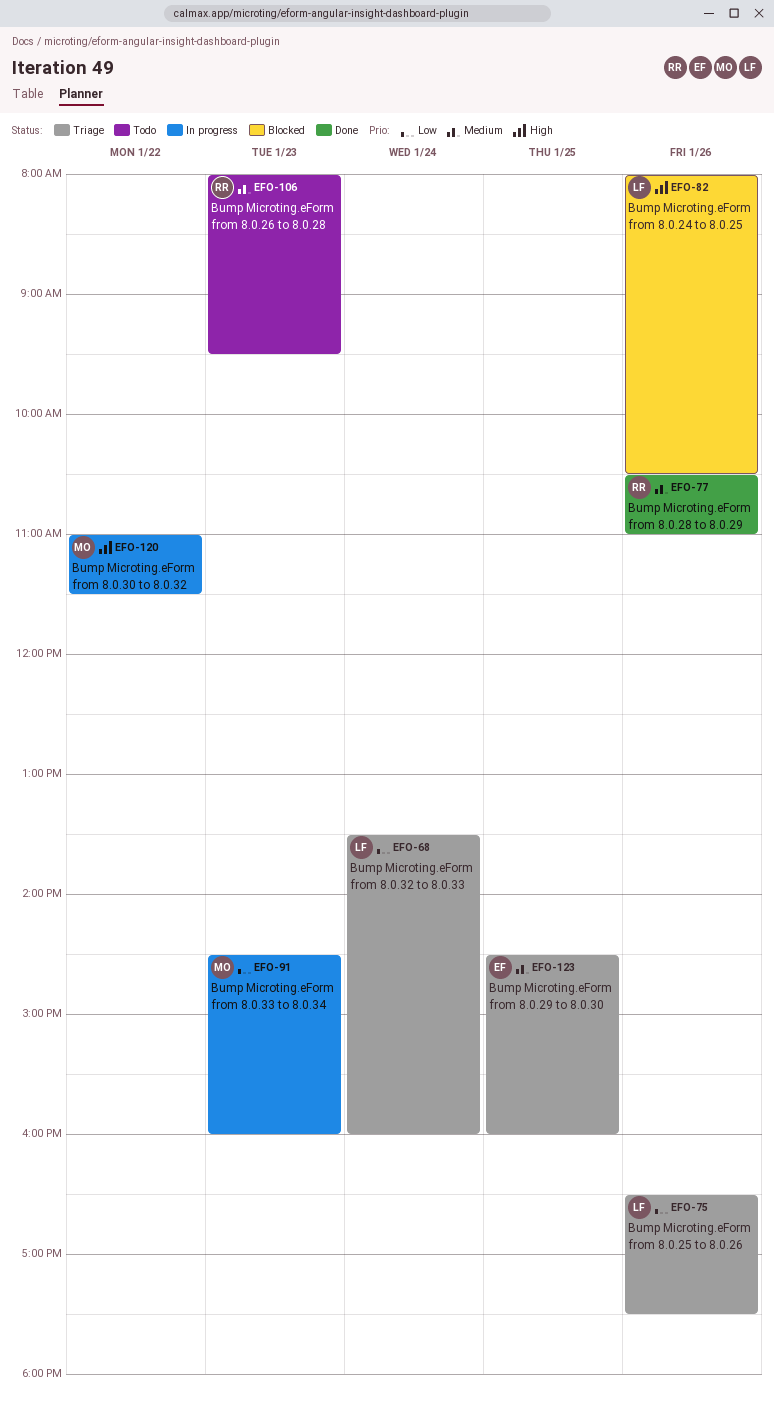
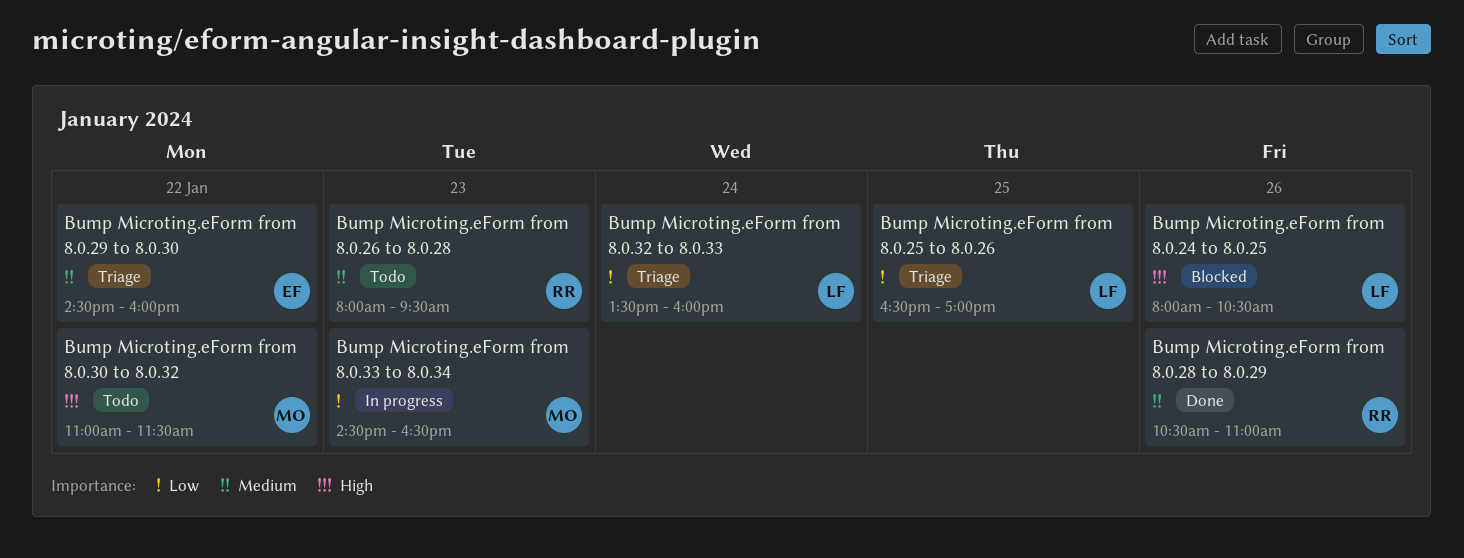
Bump Microting.eForm from 8.0.25 to 8.0.26, day: Jan 26 -> Jan 25
Bump Microting.eForm from 8.0.25 to 8.0.26, ends: 17:30 -> 17:00
Bump Microting.eForm from 8.0.29 to 8.0.30, day: Jan 25 -> Jan 22
Bump Microting.eForm from 8.0.30 to 8.0.32, status: In progress -> Todo
Bump Microting.eForm from 8.0.33 to 8.0.34, ends: 16:00 -> 16:30

